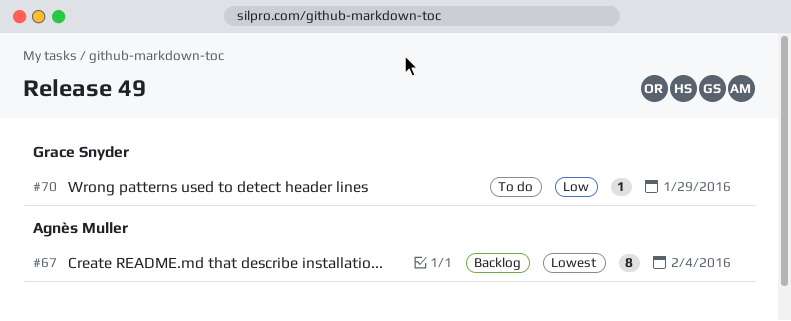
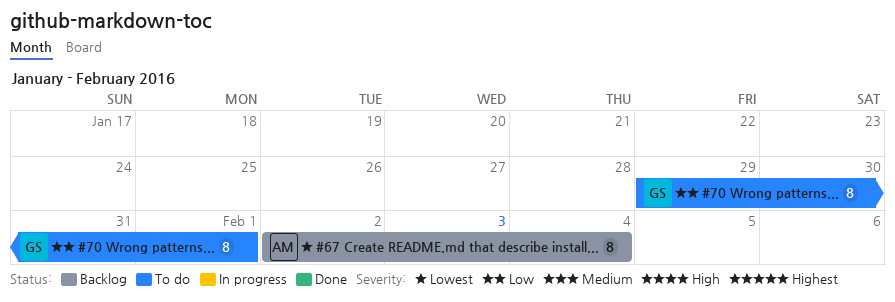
#70, estimate: 1 -> 8
#70, due: Jan 29 -> Feb 1

